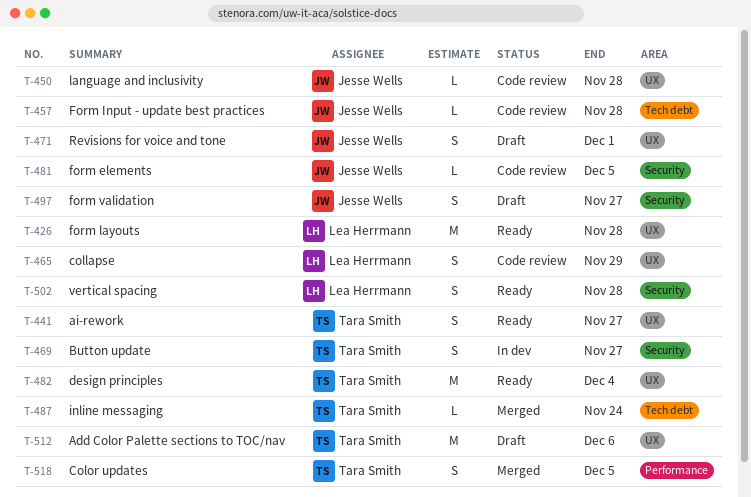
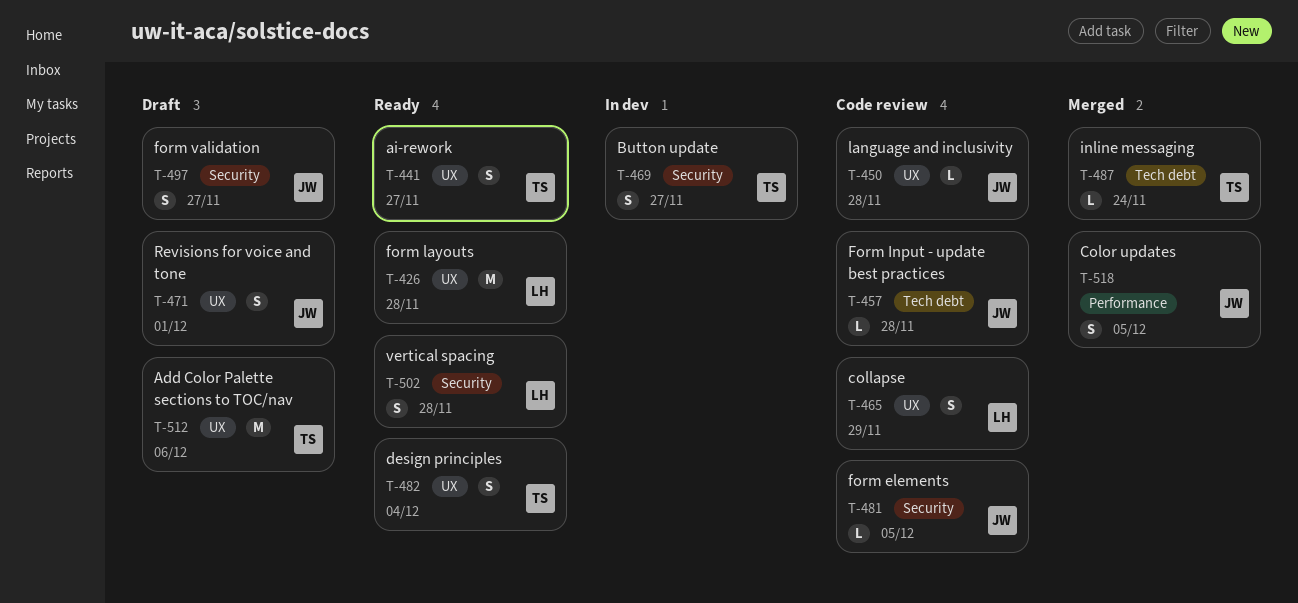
T-482, estimate: M -> S
T-518, owner: Tara Smith -> Jesse Wells

